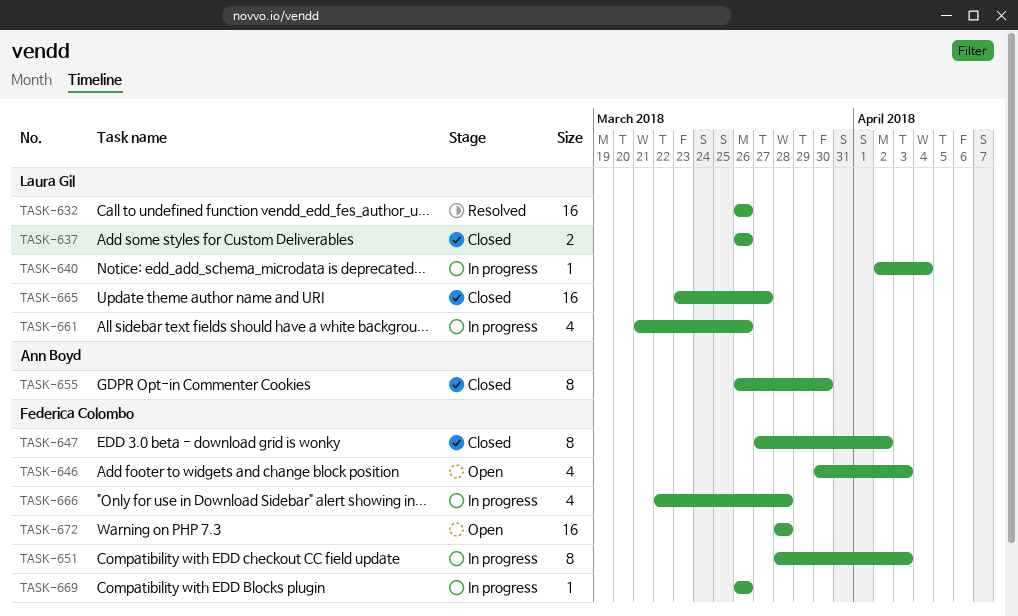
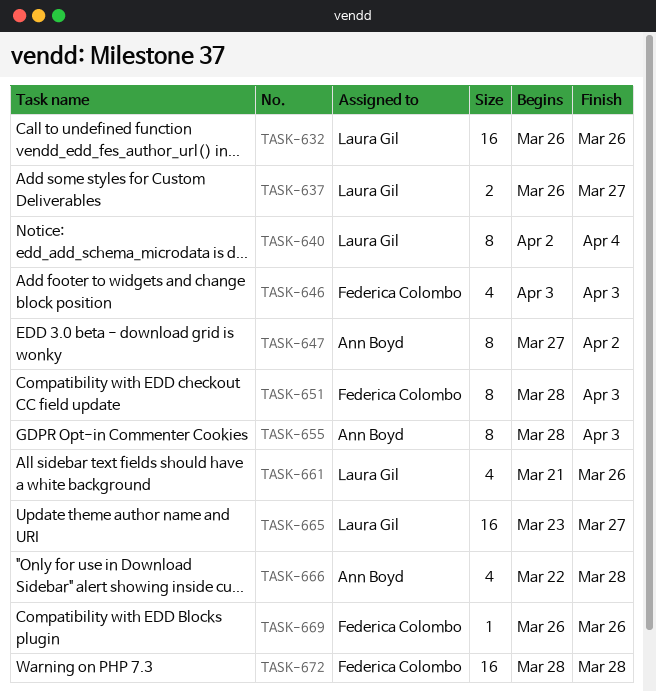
TASK-637, due: Mar 26 -> Mar 27
TASK-640, estimate: 1 -> 8
TASK-646, start: Mar 30 -> Apr 3
TASK-647, owner: Federica Colombo -> Ann Boyd
TASK-655, start: Mar 26 -> Mar 28
TASK-655, due: Mar 30 -> Apr 3
TASK-666, owner: Federica Colombo -> Ann Boyd

